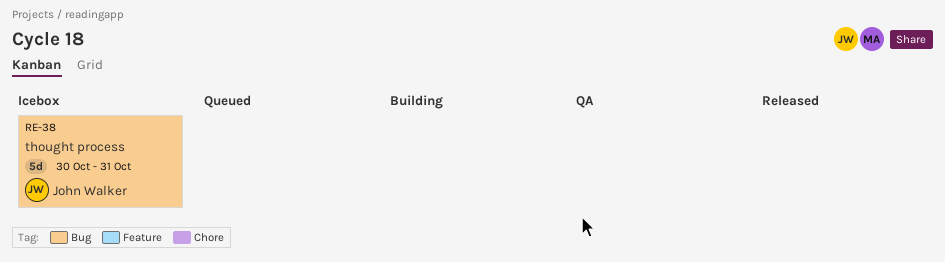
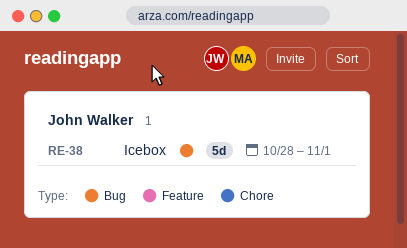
RE-38, start: Oct 30 -> Oct 28
RE-38, due: Oct 31 -> Nov 1

